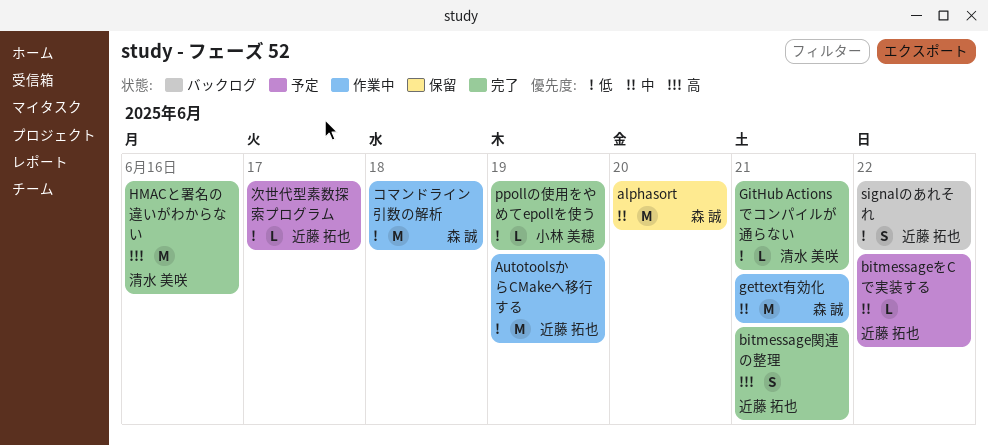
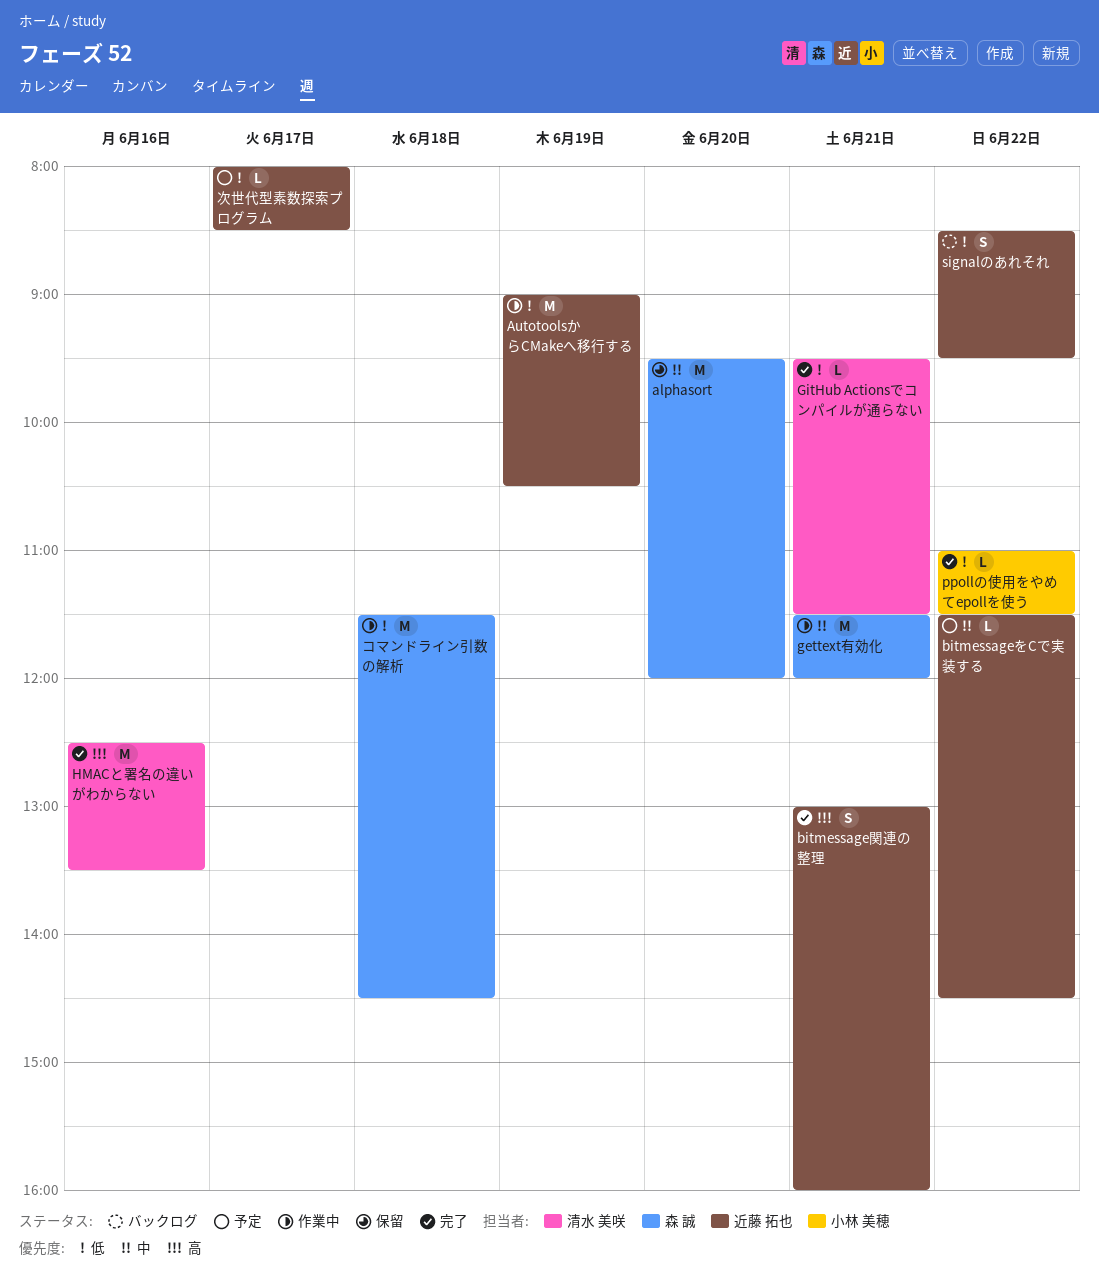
ppollの使用をやめてepollを使う, day: Jun 19 -> Jun 22

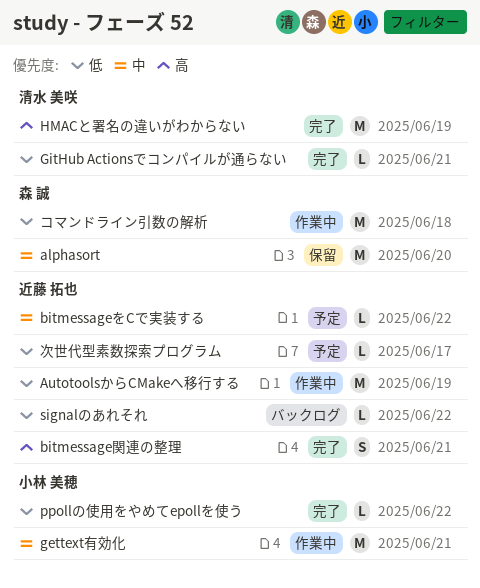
gettext有効化, owner: 森 誠 -> 小林 美穂
HMACと署名の違いがわからない, day: Jun 16 -> Jun 19
signalのあれそれ, estimate: S -> L

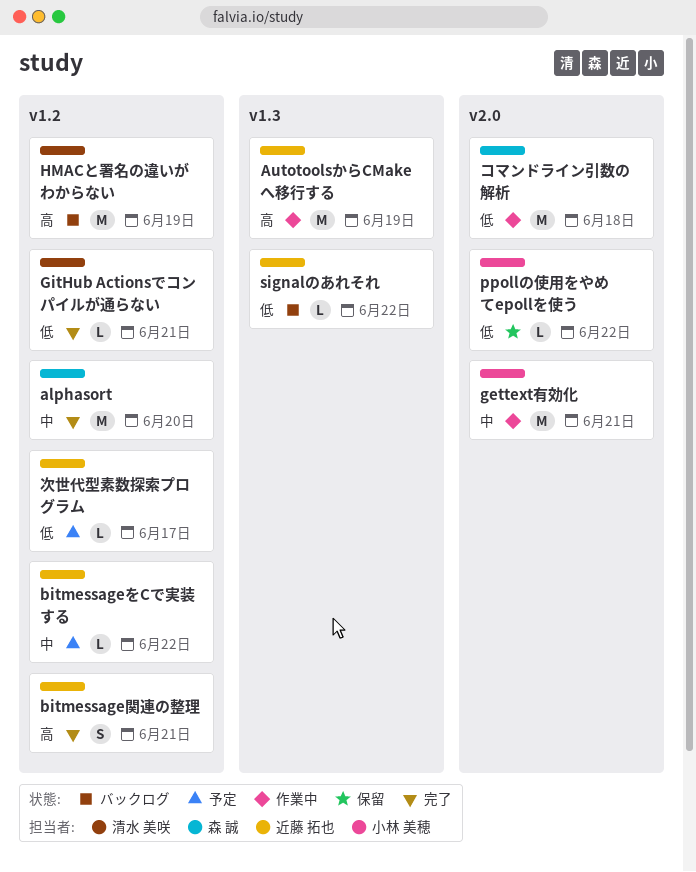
alphasort, status: 保留 -> 完了
AutotoolsからCMakeへ移行する, priority: 低 -> 高
HMACと署名の違いがわからない, status: 完了 -> バックログ
ppollの使用をやめてepollを使う, status: 完了 -> 保留

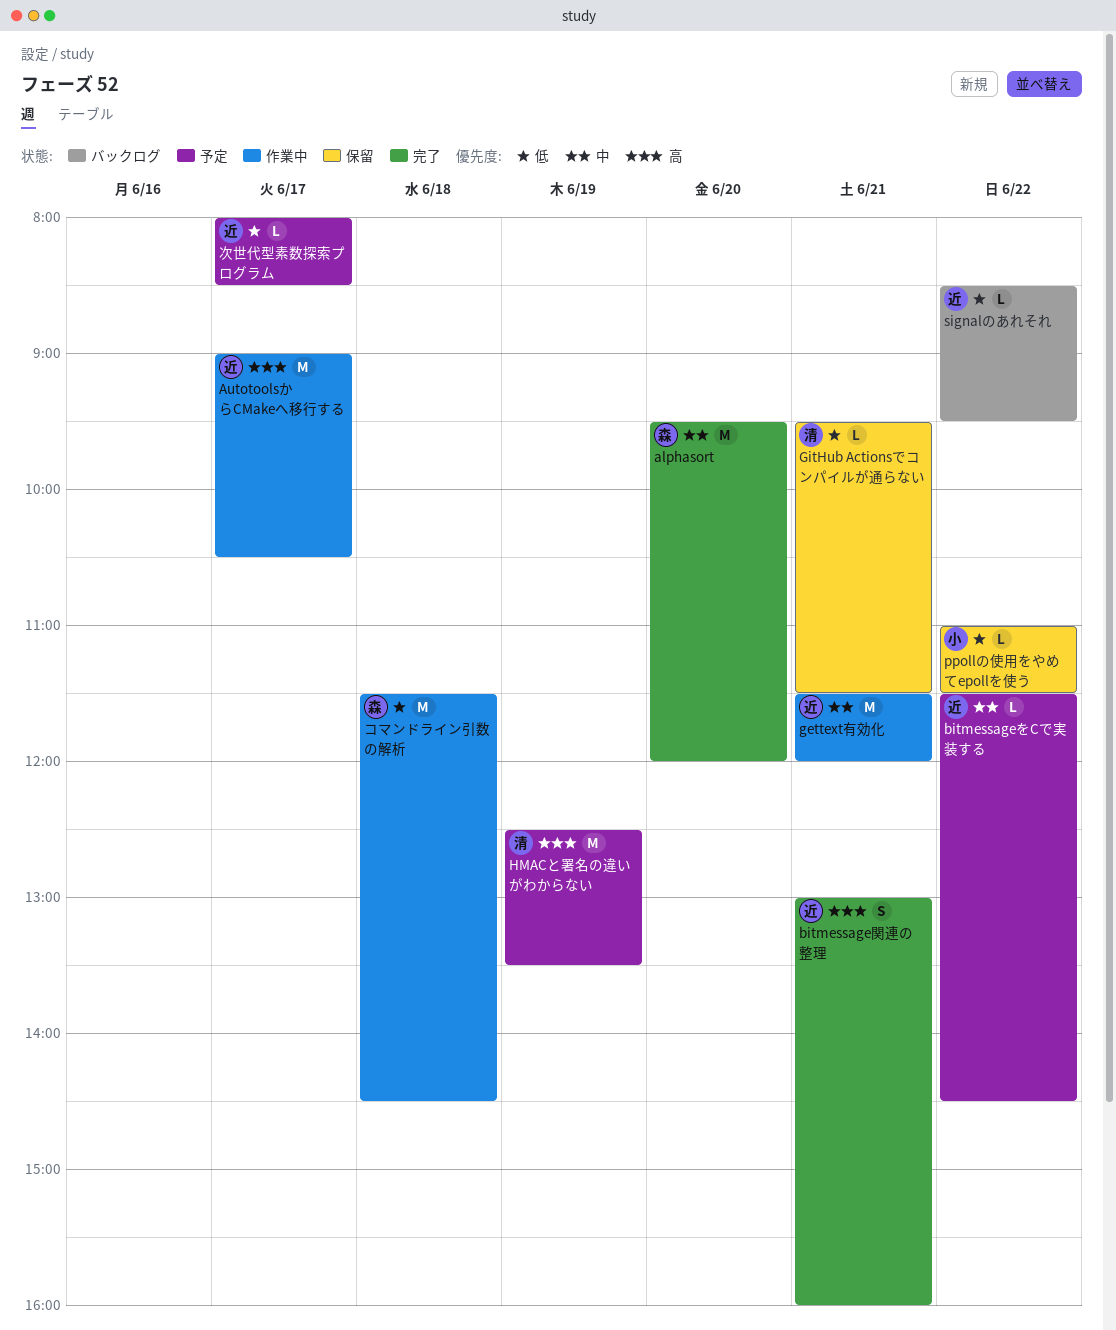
AutotoolsからCMakeへ移行する, day: Jun 19 -> Jun 17
gettext有効化, owner: 小林 美穂 -> 近藤 拓也
GitHub Actionsでコンパイルが通らない, status: 完了 -> 保留
HMACと署名の違いがわからない, status: バックログ -> 予定

